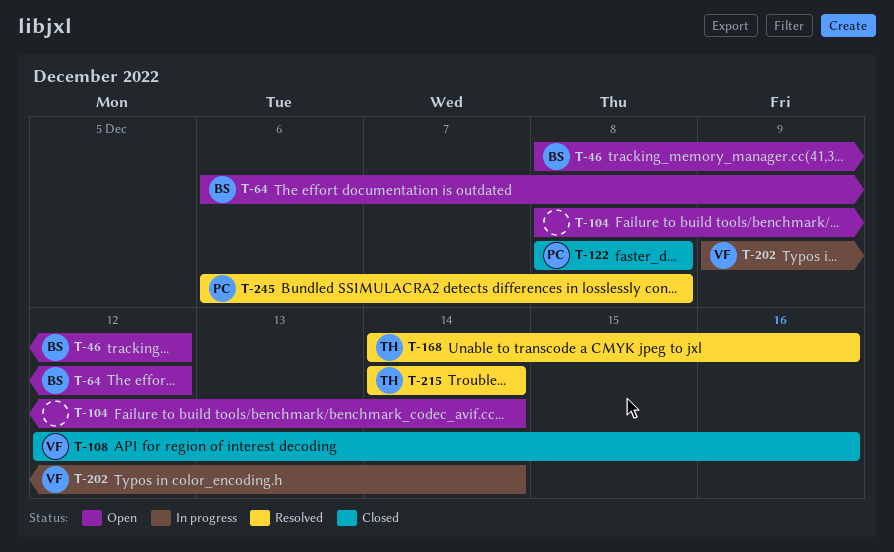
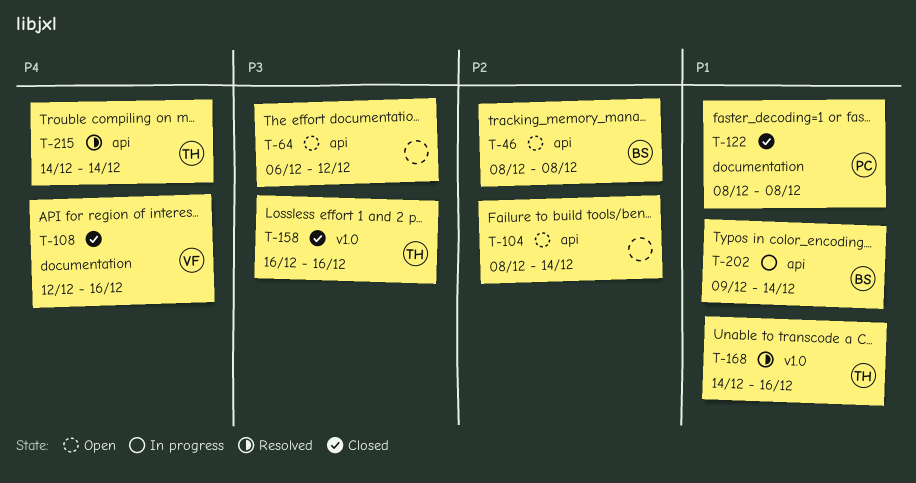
T-46, due: Dec 12 -> Dec 8
T-64, owner: BS -> none
T-158: none -> present
T-202, owner: VF -> BS
T-245: present -> none

